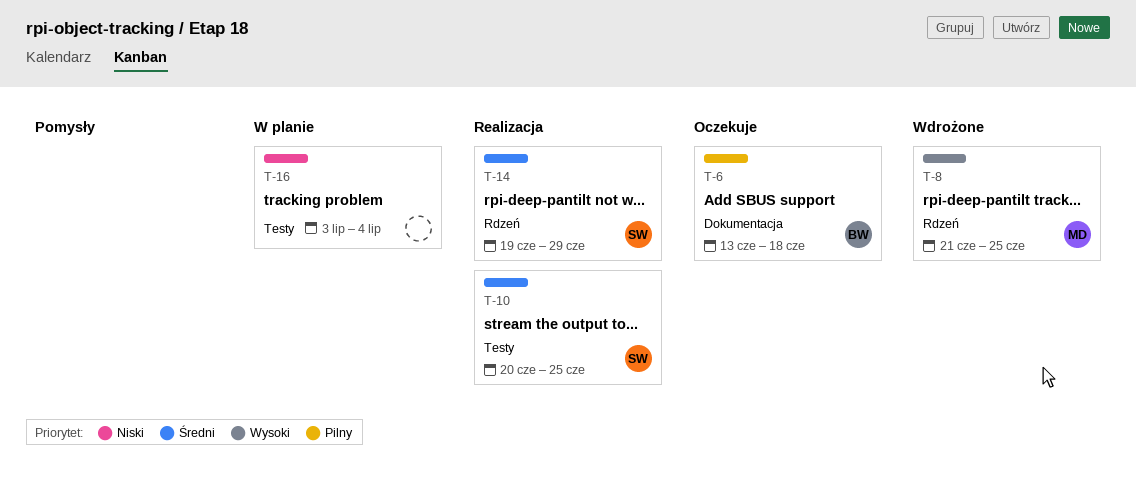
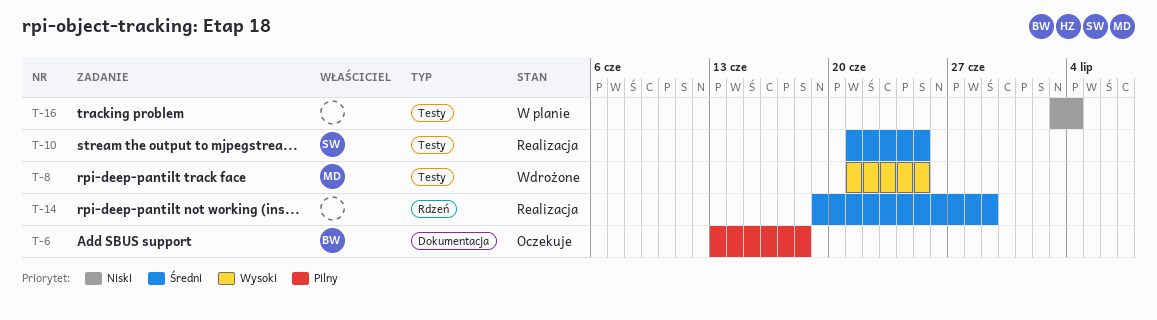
T-8, label: Rdzeń -> Testy
T-10, start: Jun 20 -> Jun 21
T-14, owner: SW -> none

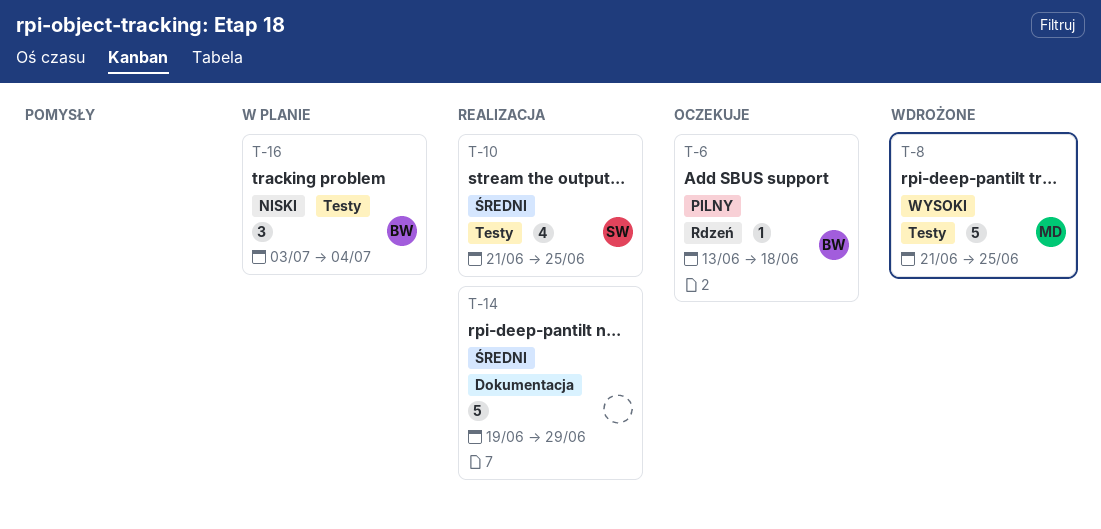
T-6, label: Dokumentacja -> Rdzeń
T-14, label: Rdzeń -> Dokumentacja
T-16, owner: none -> BW

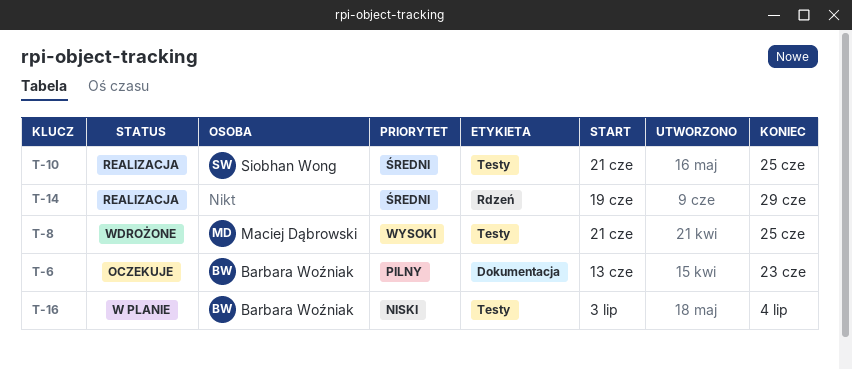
T-6, label: Rdzeń -> Dokumentacja
T-6, due: Jun 18 -> Jun 23
T-14, label: Dokumentacja -> Rdzeń

